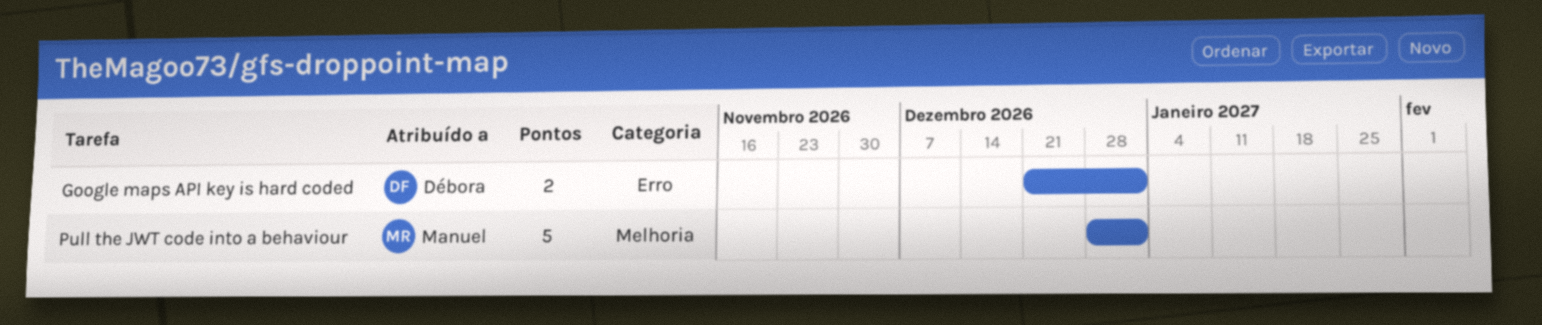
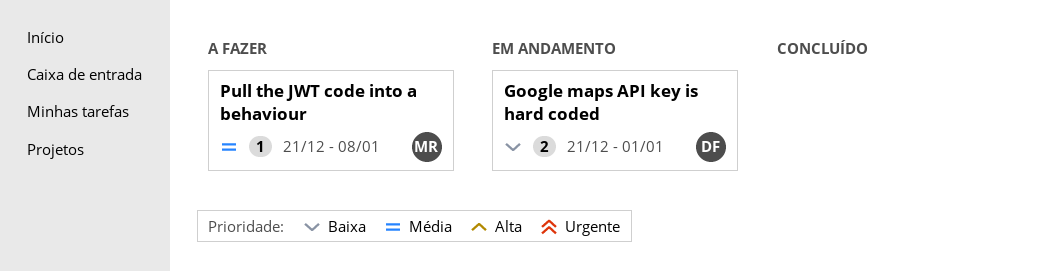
Pull the JWT code into a behaviour, estimate: 5 -> 1
Pull the JWT code into a behaviour, start: Dec 28 -> Dec 21
Pull the JWT code into a behaviour, due: Jan 1 -> Jan 8

